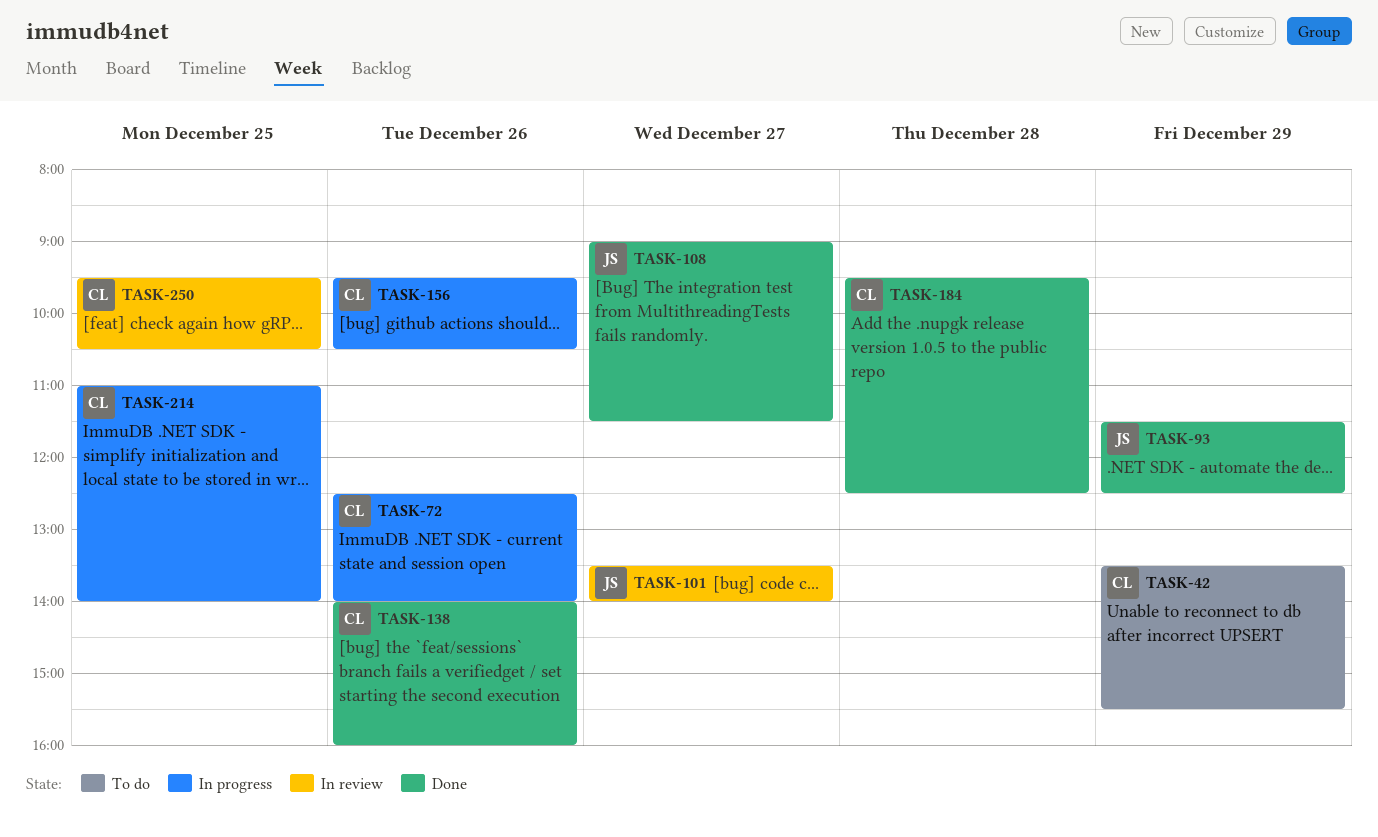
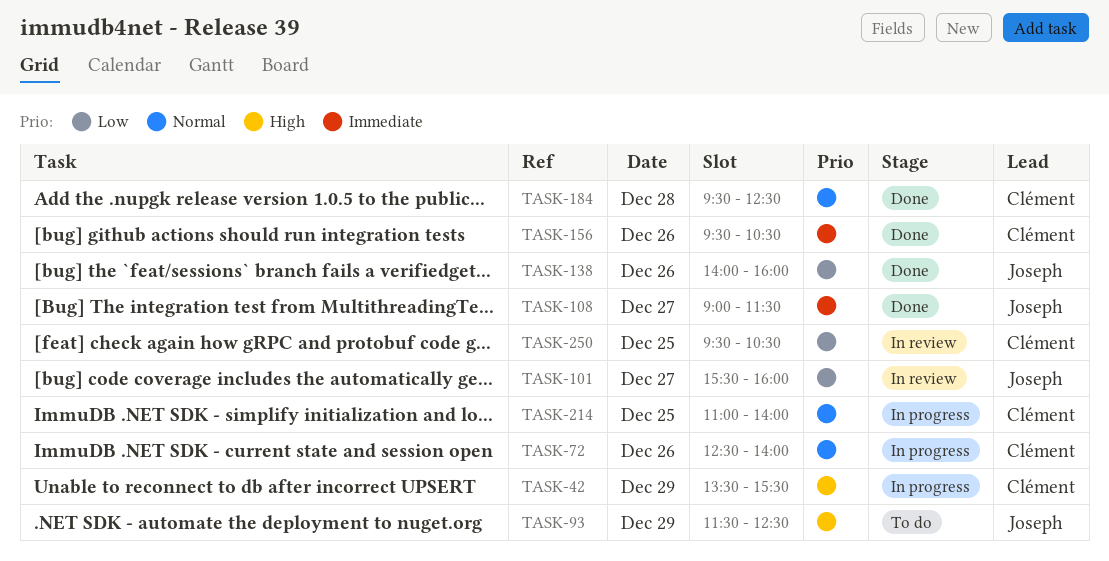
TASK-42, status: To do -> In progress
TASK-93, status: Done -> To do
TASK-101, begins: 13:30 -> 15:30
TASK-101, ends: 14:00 -> 16:00
TASK-138, owner: Clément -> Joseph
TASK-156, status: In progress -> Done

